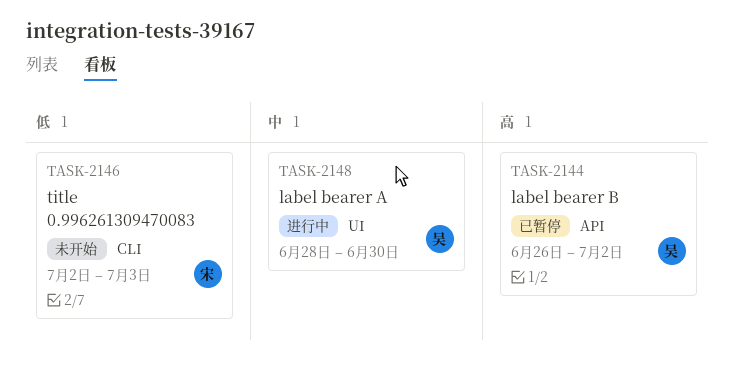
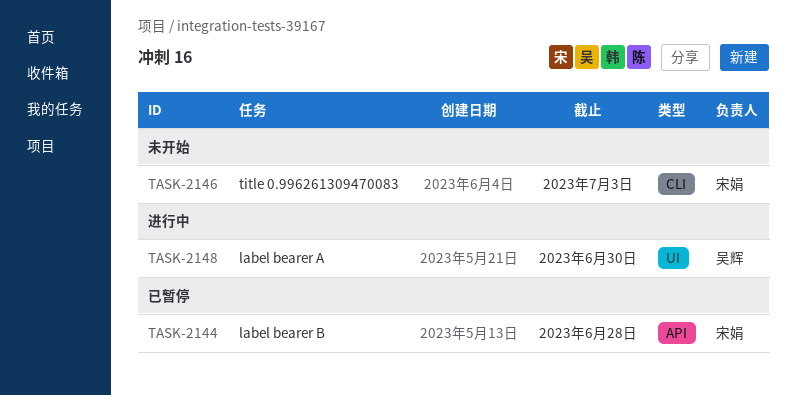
TASK-2144, owner: 吴辉 -> 宋娟
TASK-2144, due: Jul 2 -> Jun 28

